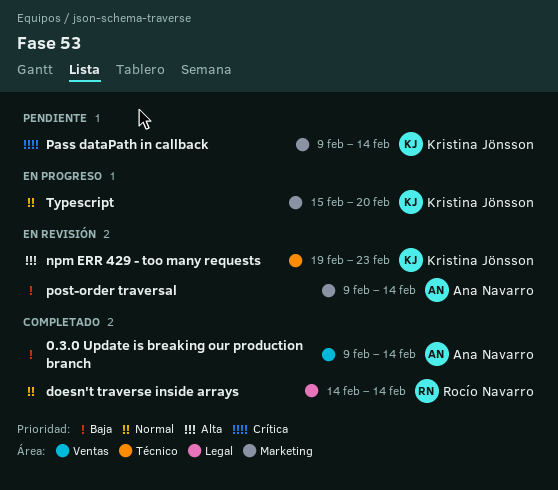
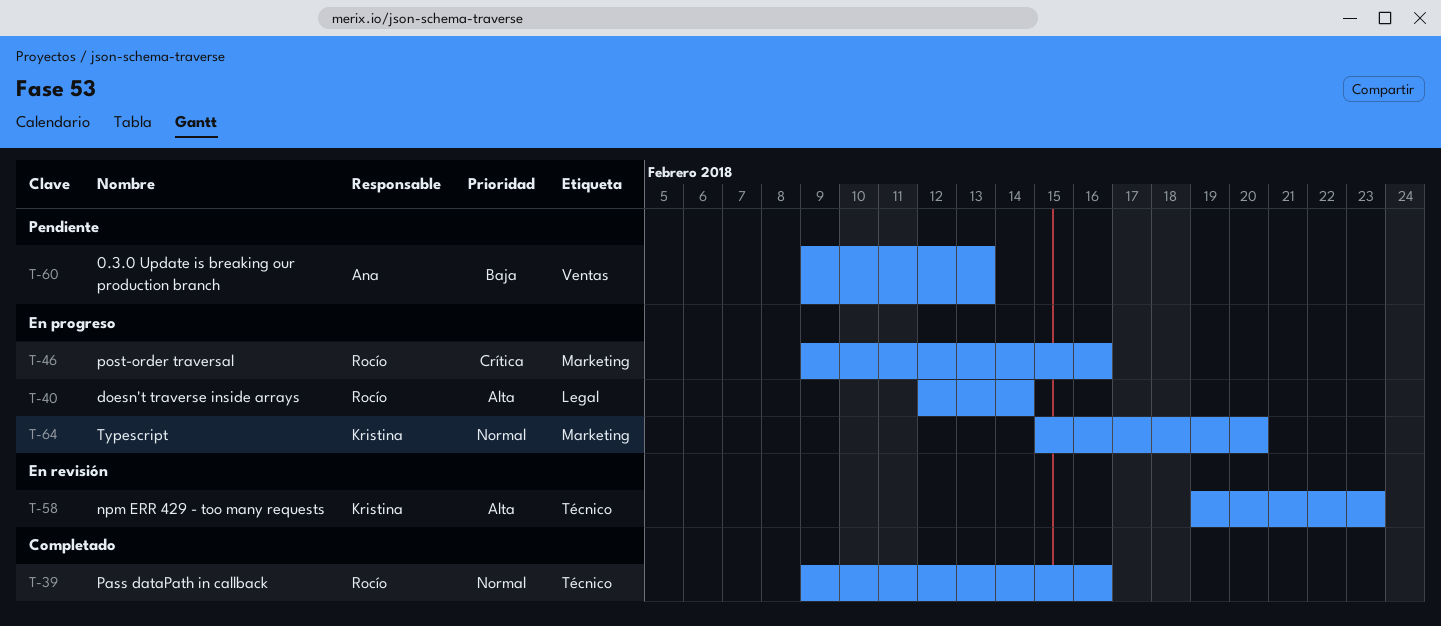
0.3.0 Update is breaking our production branch, status: Completado -> Pendiente
0.3.0 Update is breaking our production branch, due: Feb 14 -> Feb 13
doesn't traverse inside arrays, status: Completado -> En progreso
doesn't traverse inside arrays, priority: Normal -> Alta
doesn't traverse inside arrays, start: Feb 14 -> Feb 12
Pass dataPath in callback, status: Pendiente -> Completado
Pass dataPath in callback, owner: Kristina Jönsson -> Rocío Navarro
Pass dataPath in callback, priority: Crítica -> Normal
Pass dataPath in callback, label: Marketing -> Técnico
Pass dataPath in callback, due: Feb 14 -> Feb 16
post-order traversal, status: En revisión -> En progreso
post-order traversal, owner: Ana Navarro -> Rocío Navarro
post-order traversal, priority: Baja -> Crítica
post-order traversal, due: Feb 14 -> Feb 16

